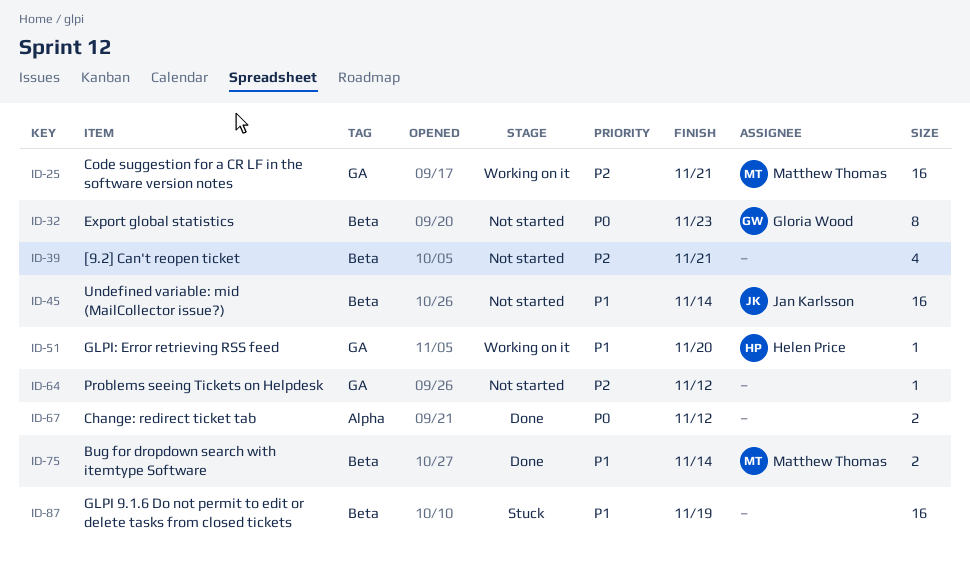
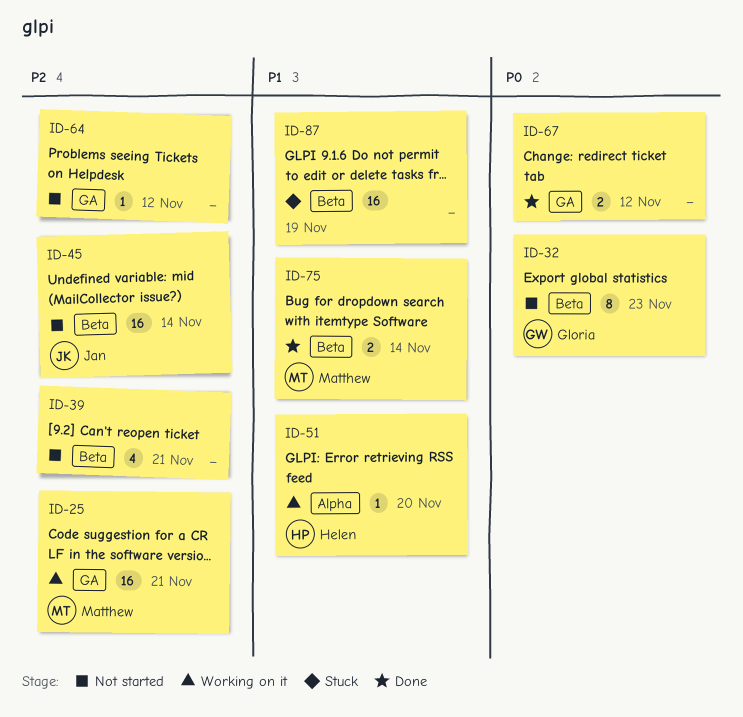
ID-45, priority: P1 -> P2
ID-51, label: GA -> Alpha
ID-67, label: Alpha -> GA

